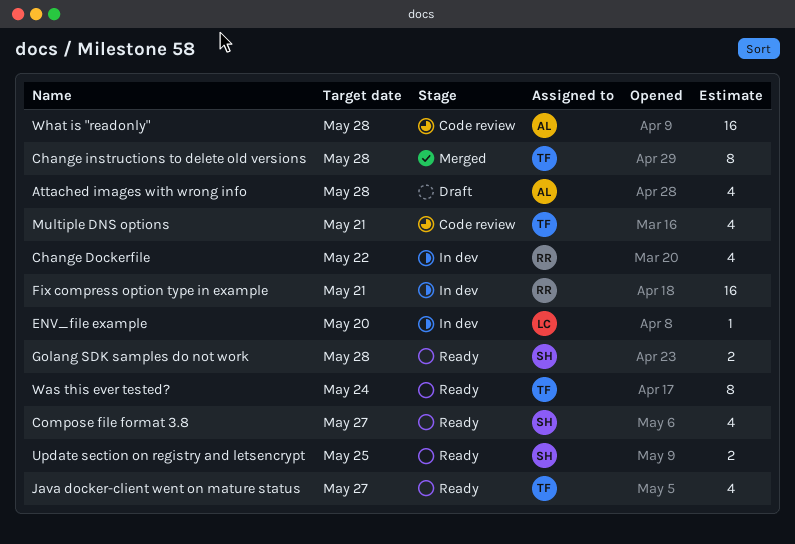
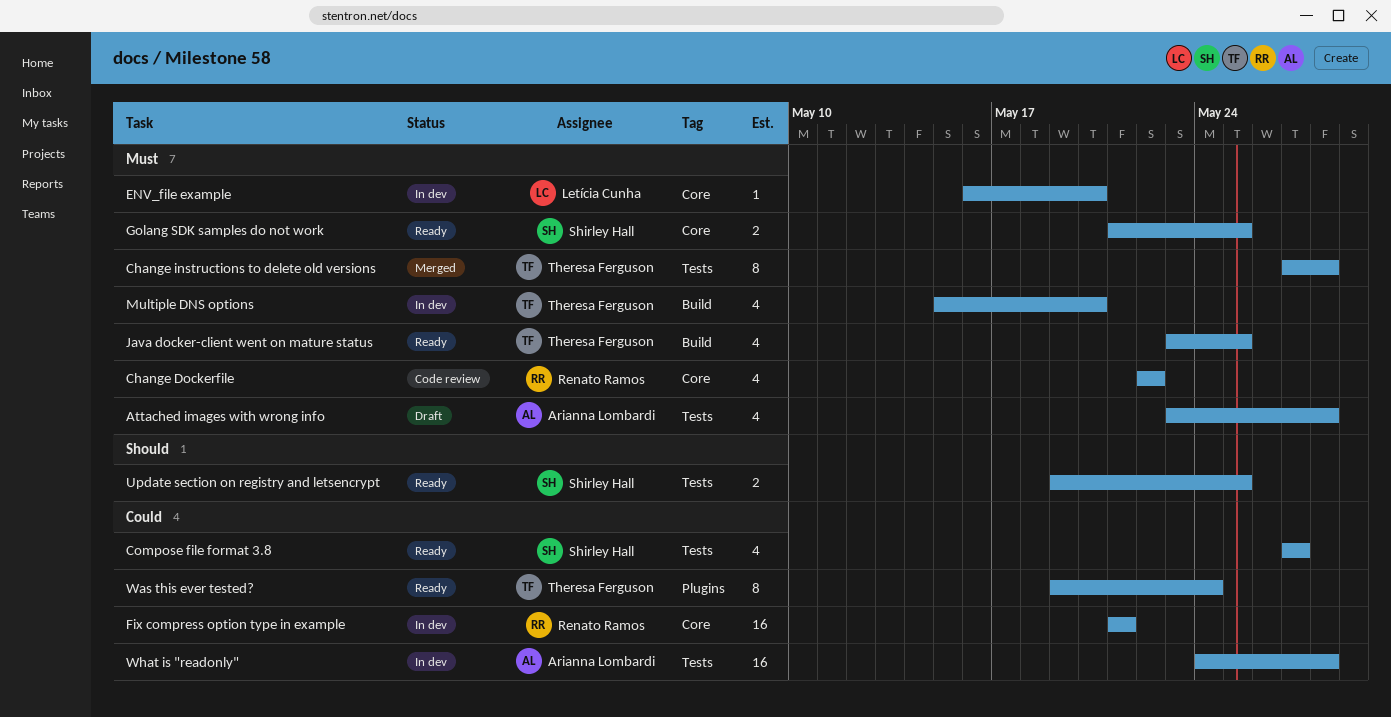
Change Dockerfile, status: In dev -> Code review
Golang SDK samples do not work, due: May 28 -> May 25
Java docker-client went on mature status, due: May 27 -> May 25
Multiple DNS options, status: Code review -> In dev
Multiple DNS options, due: May 21 -> May 20
What is "readonly", status: Code review -> In dev

